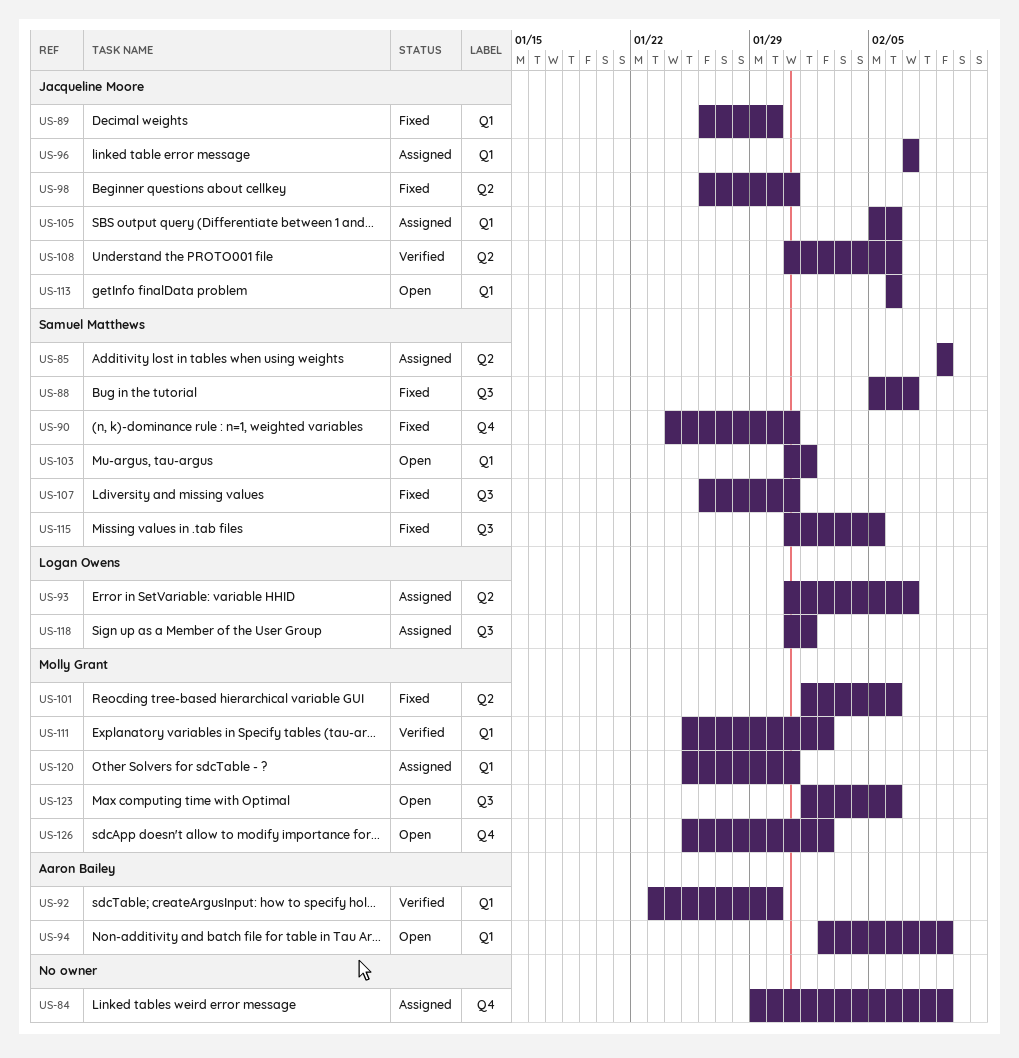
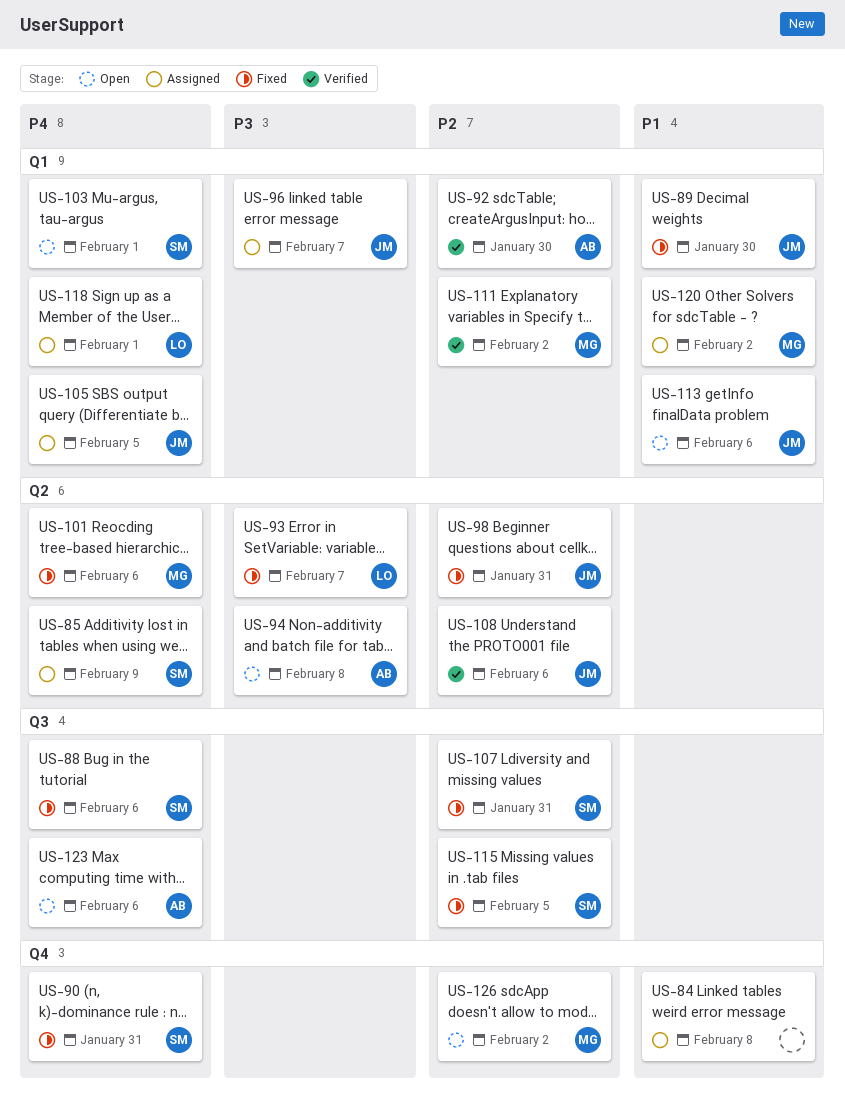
US-84, due: Feb 9 -> Feb 8
US-88, due: Feb 7 -> Feb 6
US-93, status: Assigned -> Fixed
US-94, label: Q1 -> Q2
US-94, due: Feb 9 -> Feb 8
US-105, due: Feb 6 -> Feb 5
US-118, label: Q3 -> Q1
US-120, due: Jan 31 -> Feb 2
US-123, owner: Molly Grant -> Aaron Bailey

